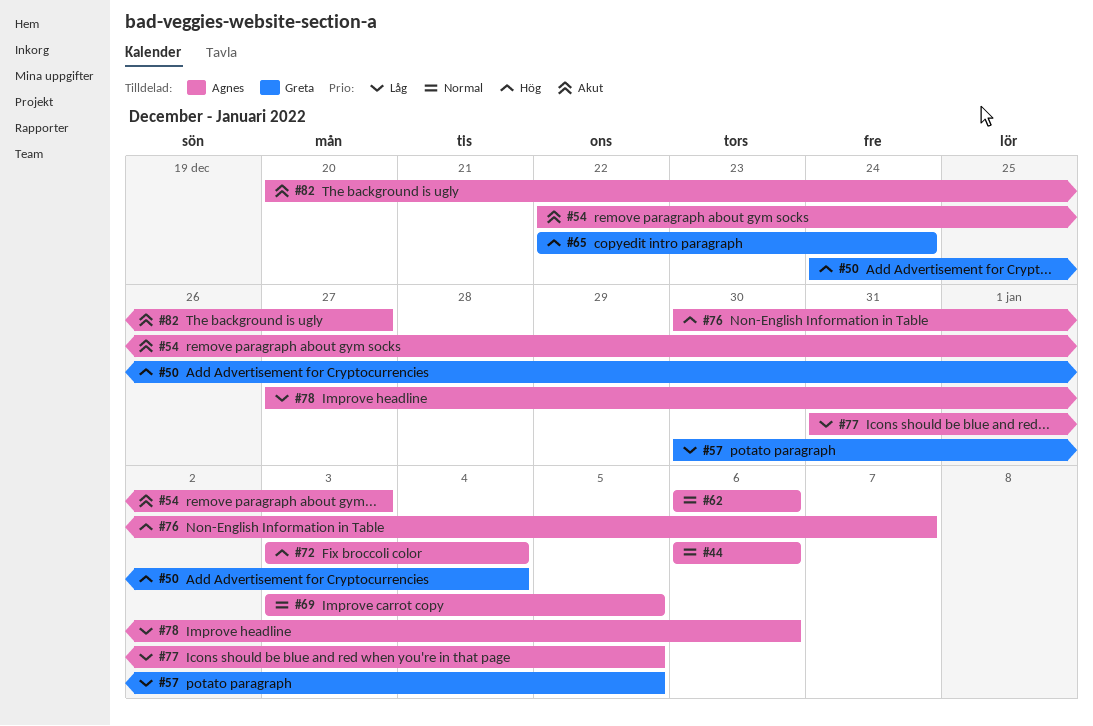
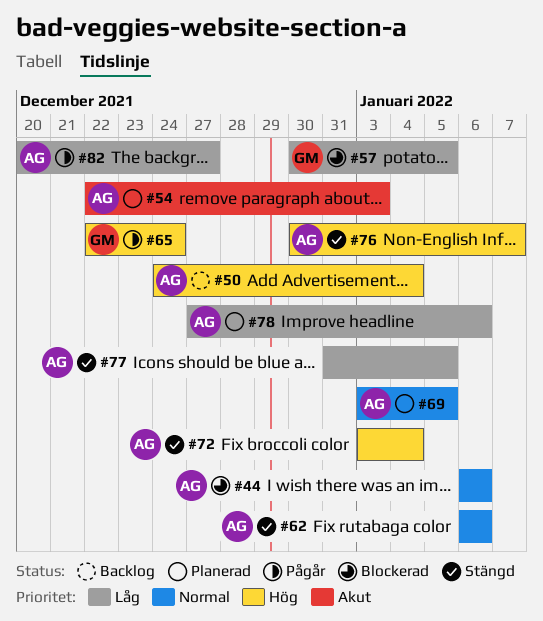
#50, owner: Greta -> Agnes
#82, priority: Akut -> Låg

